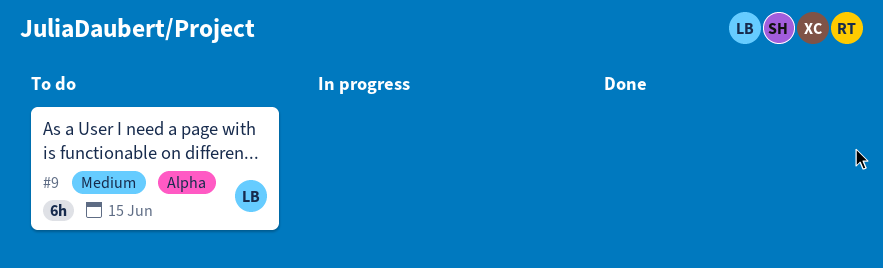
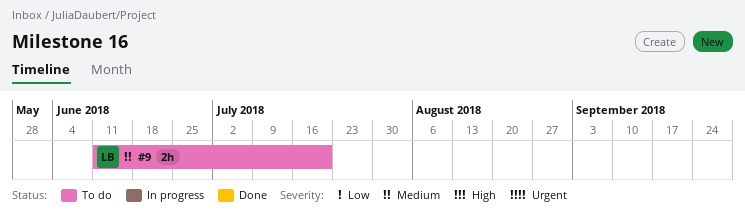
#9, estimate: 6h -> 2h
#9, due: Jun 15 -> Jul 20

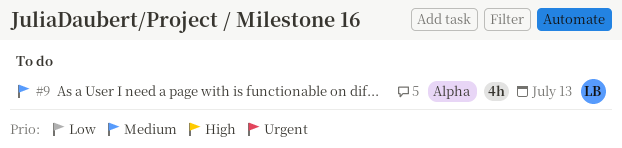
#9, estimate: 2h -> 4h
#9, due: Jul 20 -> Jul 13

